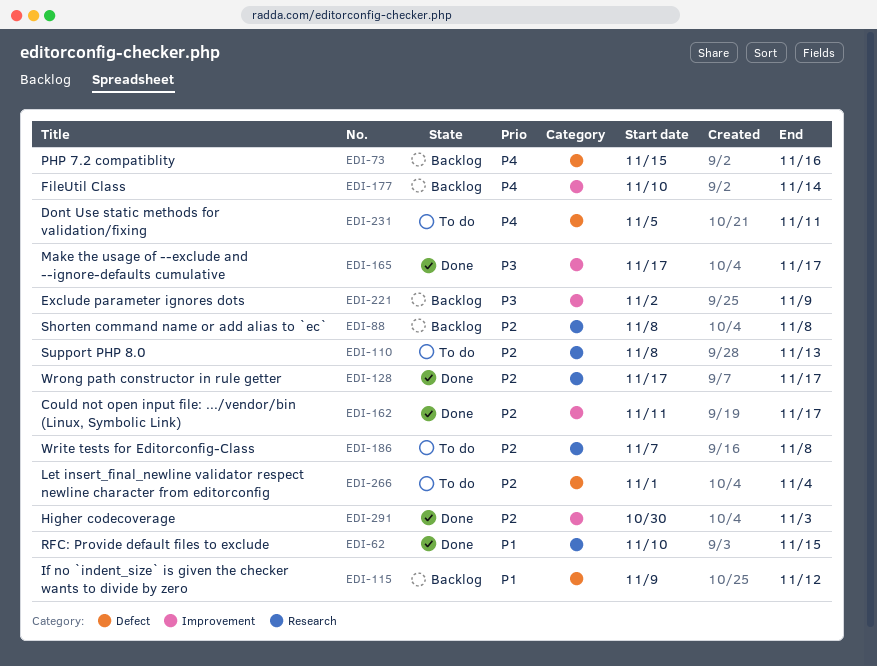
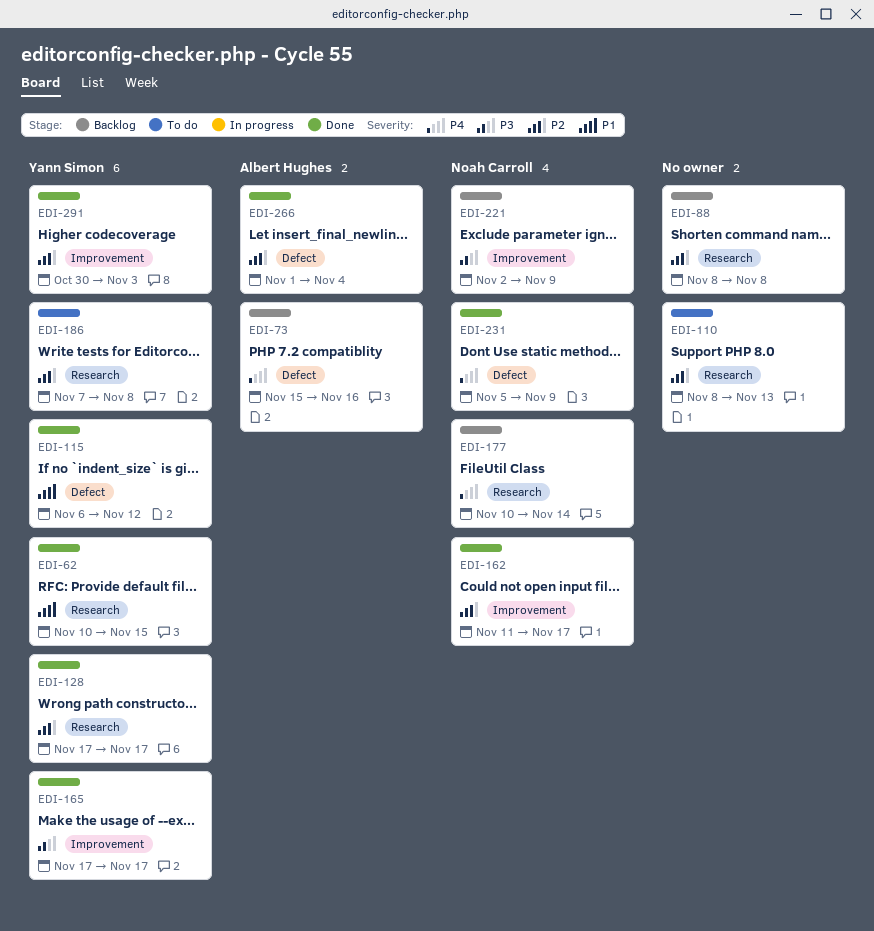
EDI-115, status: Backlog -> Done
EDI-115, start: Nov 9 -> Nov 6
EDI-177, label: Improvement -> Research
EDI-231, status: To do -> Done
EDI-231, due: Nov 11 -> Nov 9
EDI-266, status: To do -> Done

